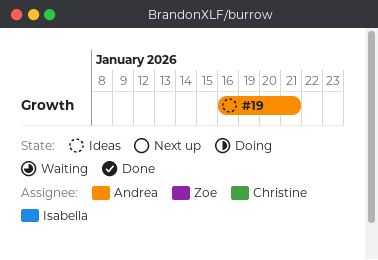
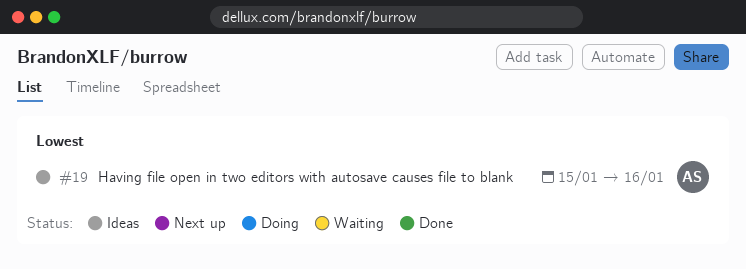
#19, start: Jan 16 -> Jan 15
#19, due: Jan 21 -> Jan 16

